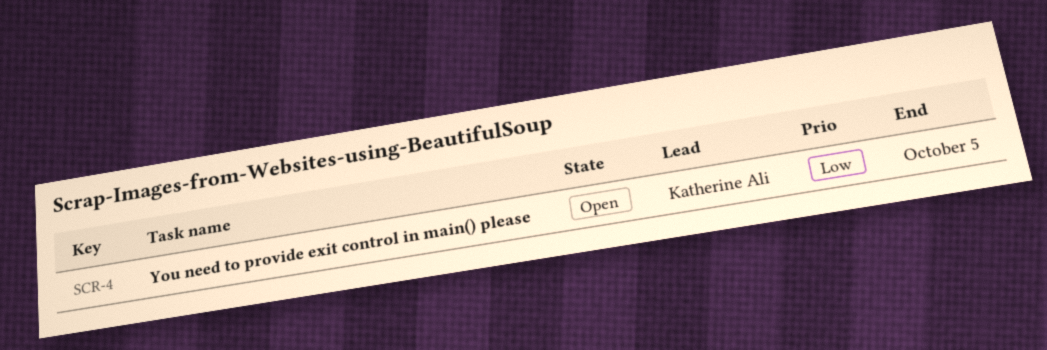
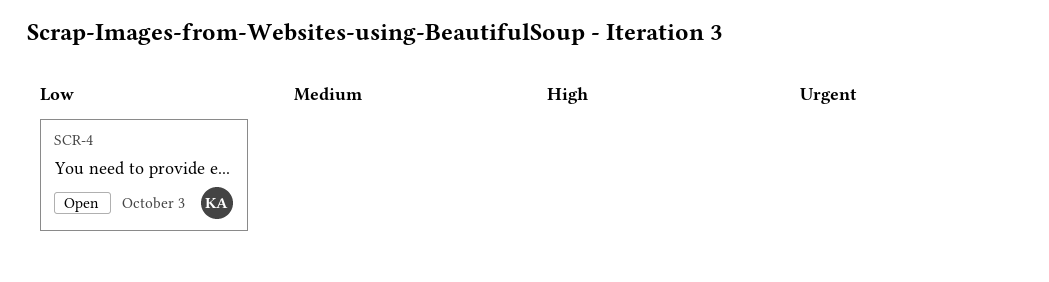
SCR-4, due: Oct 5 -> Oct 3

